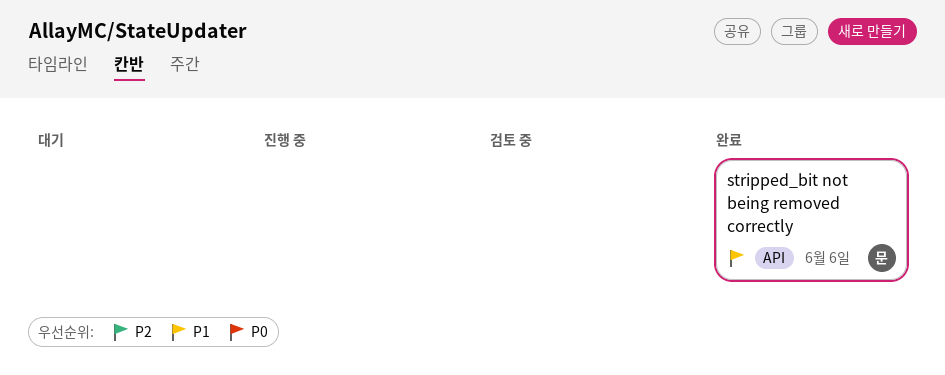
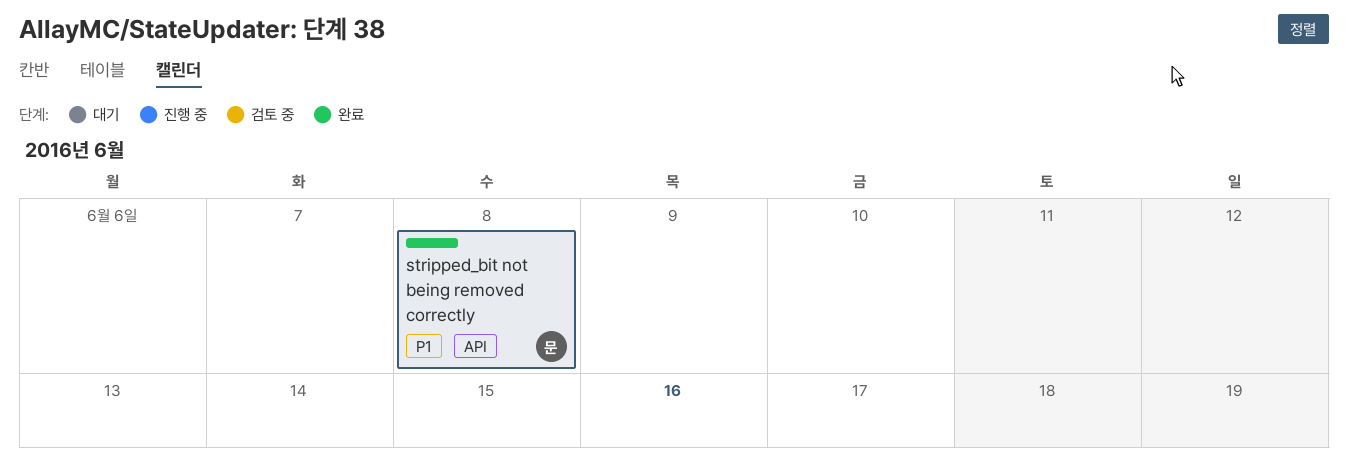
stripped_bit not being removed correctly, due: Jun 6 -> Jun 8

